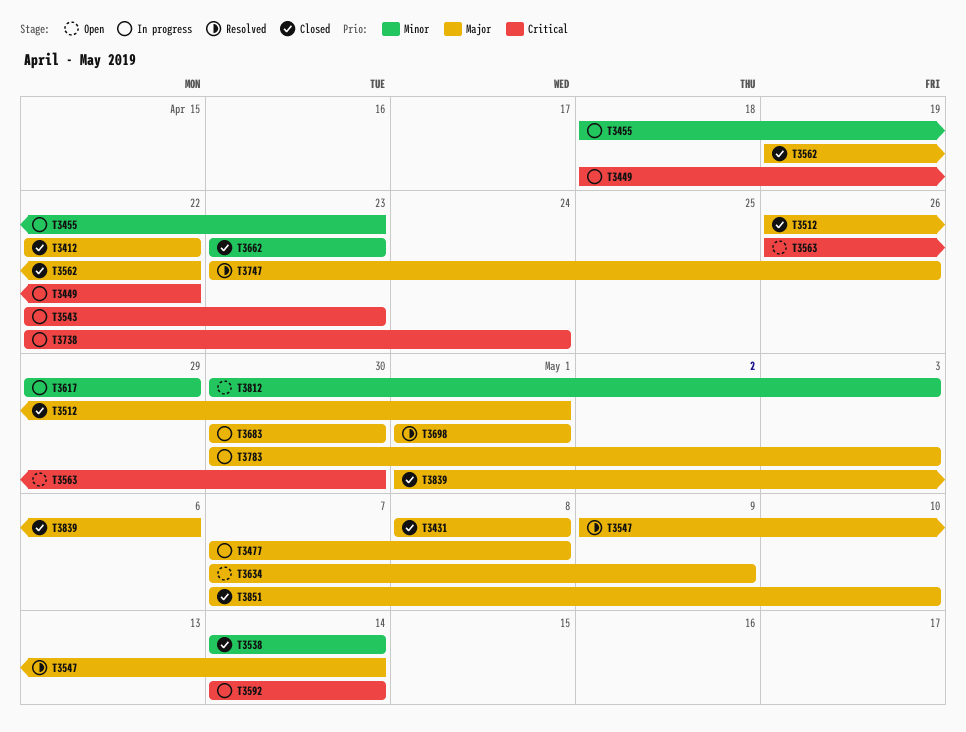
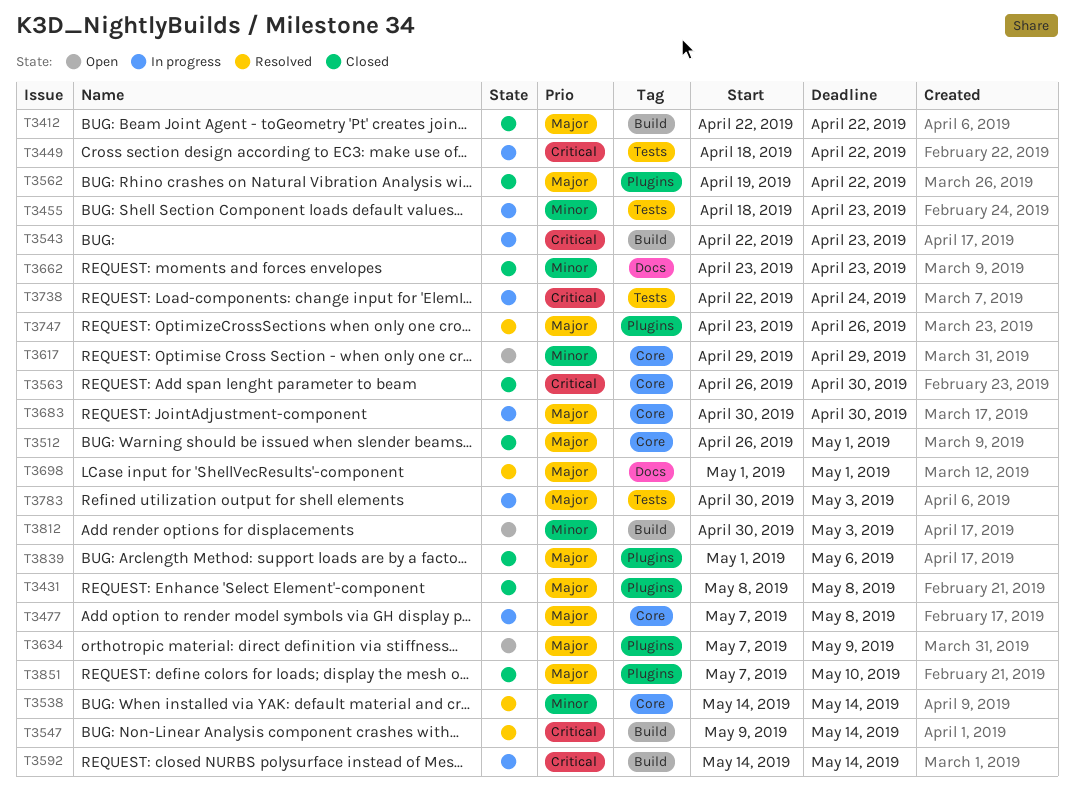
T3538, status: Closed -> Resolved
T3547, priority: Major -> Critical
T3563, status: Open -> Closed
T3617, status: In progress -> Open

